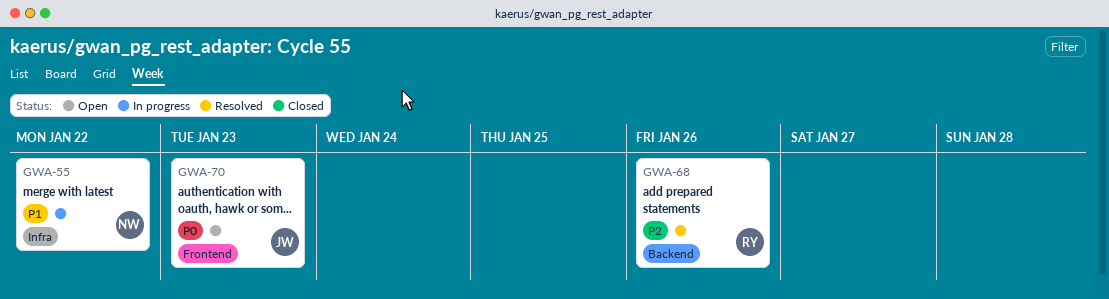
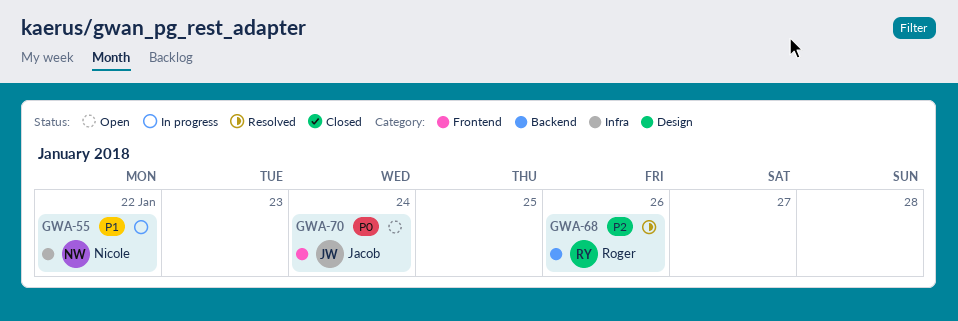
GWA-70, due: Jan 23 -> Jan 24

